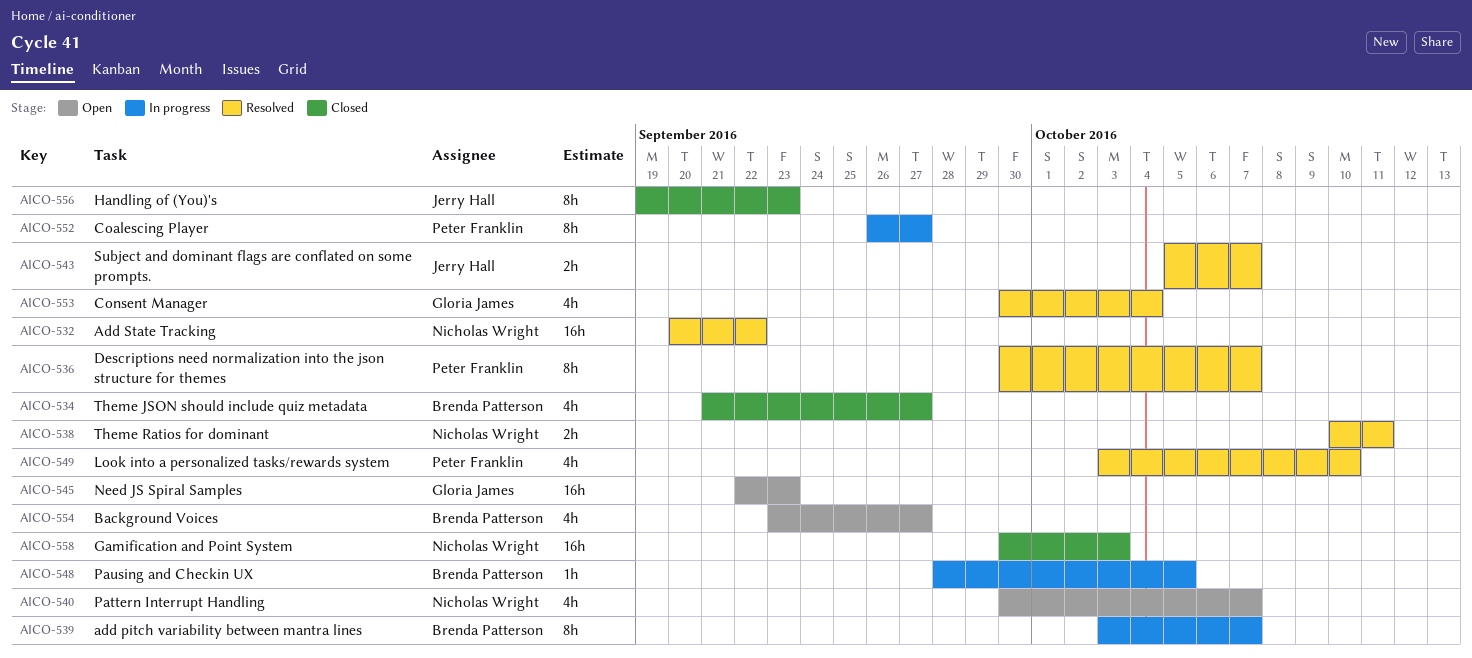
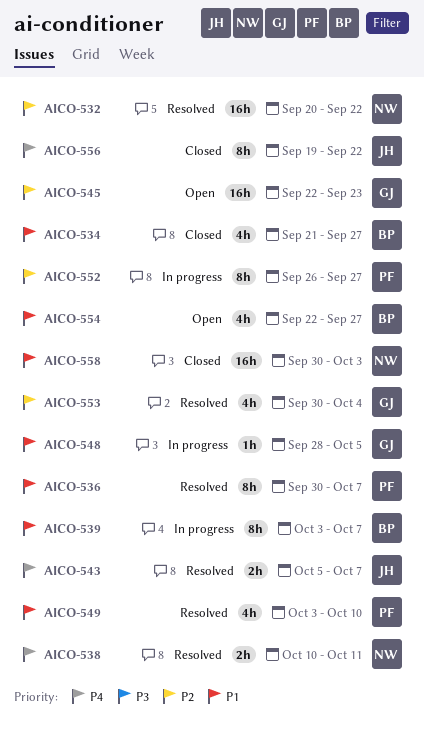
AICO-540: present -> none
AICO-548, owner: Brenda Patterson -> Gloria James
AICO-554, start: Sep 23 -> Sep 22
AICO-556, due: Sep 23 -> Sep 22

